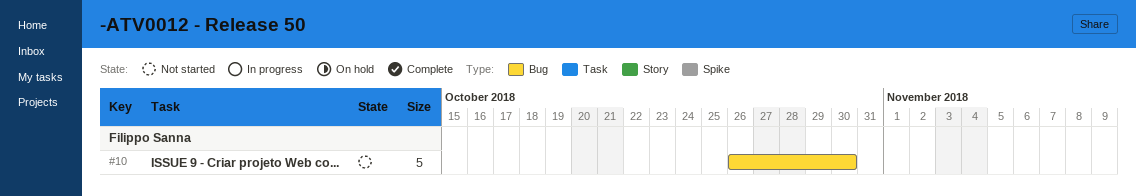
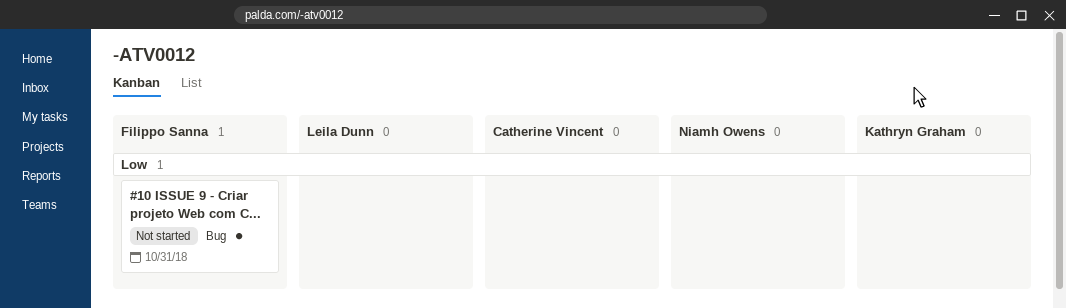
#10, estimate: 5 -> 1
#10, due: Oct 30 -> Oct 31

